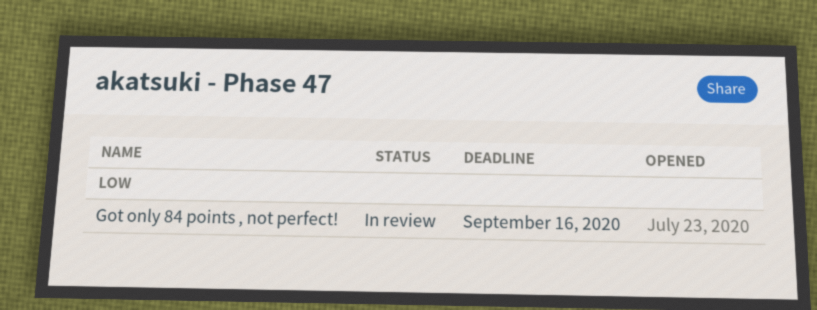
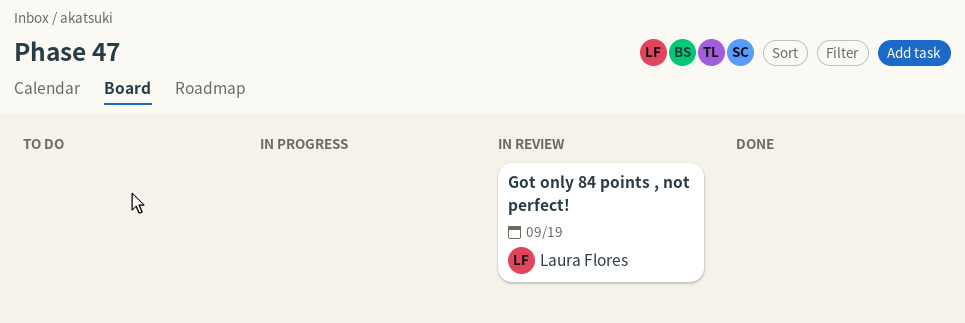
Got only 84 points , not perfect!, due: Sep 16 -> Sep 19

